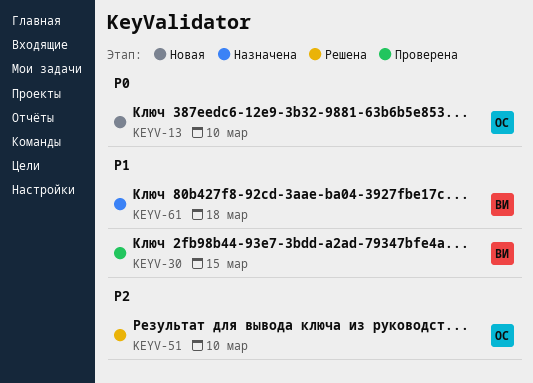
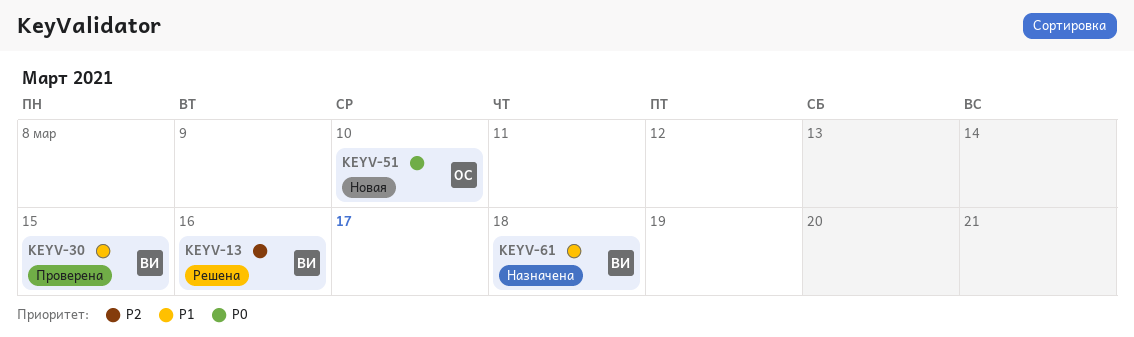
KEYV-13, status: Новая -> Решена
KEYV-13, owner: ОС -> ВИ
KEYV-13, priority: P0 -> P2
KEYV-13, due: Mar 10 -> Mar 16
KEYV-51, status: Решена -> Новая
KEYV-51, priority: P2 -> P0

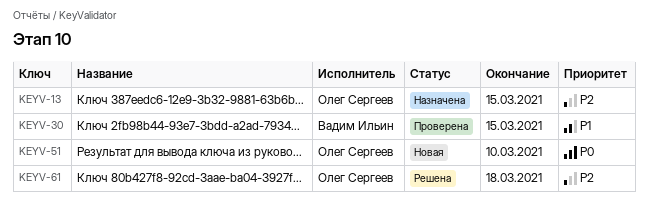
KEYV-13, status: Решена -> Назначена
KEYV-13, owner: Вадим Ильин -> Олег Сергеев
KEYV-13, due: Mar 16 -> Mar 15
KEYV-61, status: Назначена -> Решена
KEYV-61, owner: Вадим Ильин -> Олег Сергеев
KEYV-61, priority: P1 -> P2

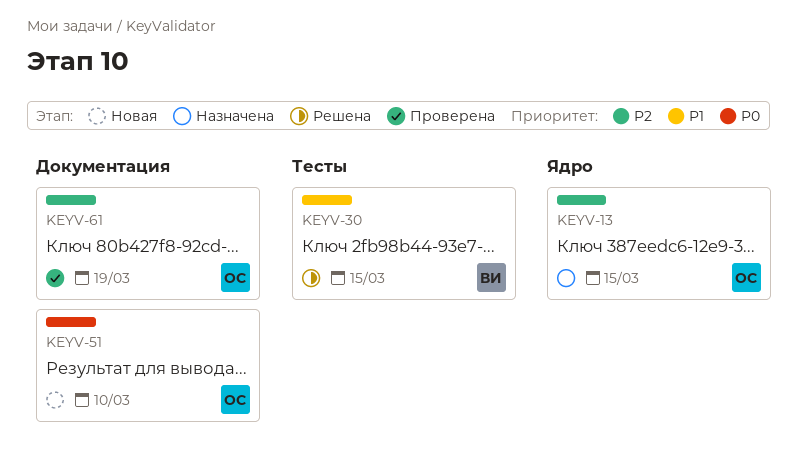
KEYV-30, status: Проверена -> Решена
KEYV-61, status: Решена -> Проверена
KEYV-61, due: Mar 18 -> Mar 19

